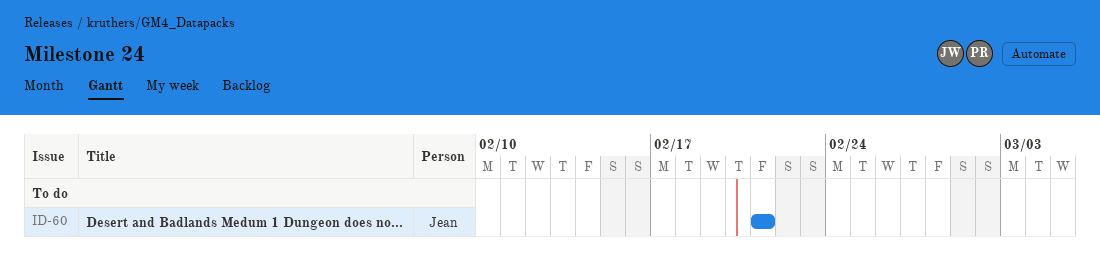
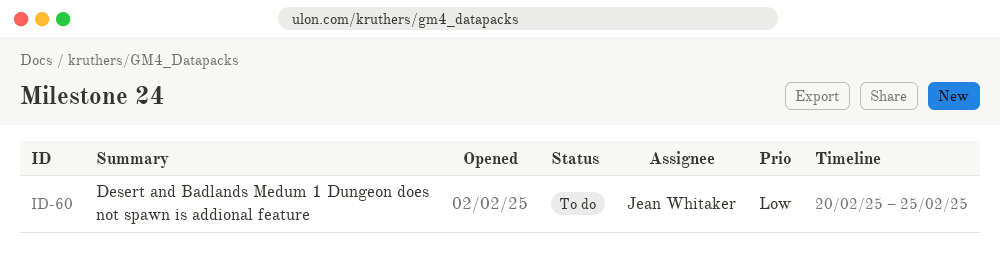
ID-60, start: Feb 21 -> Feb 20
ID-60, due: Feb 21 -> Feb 25

